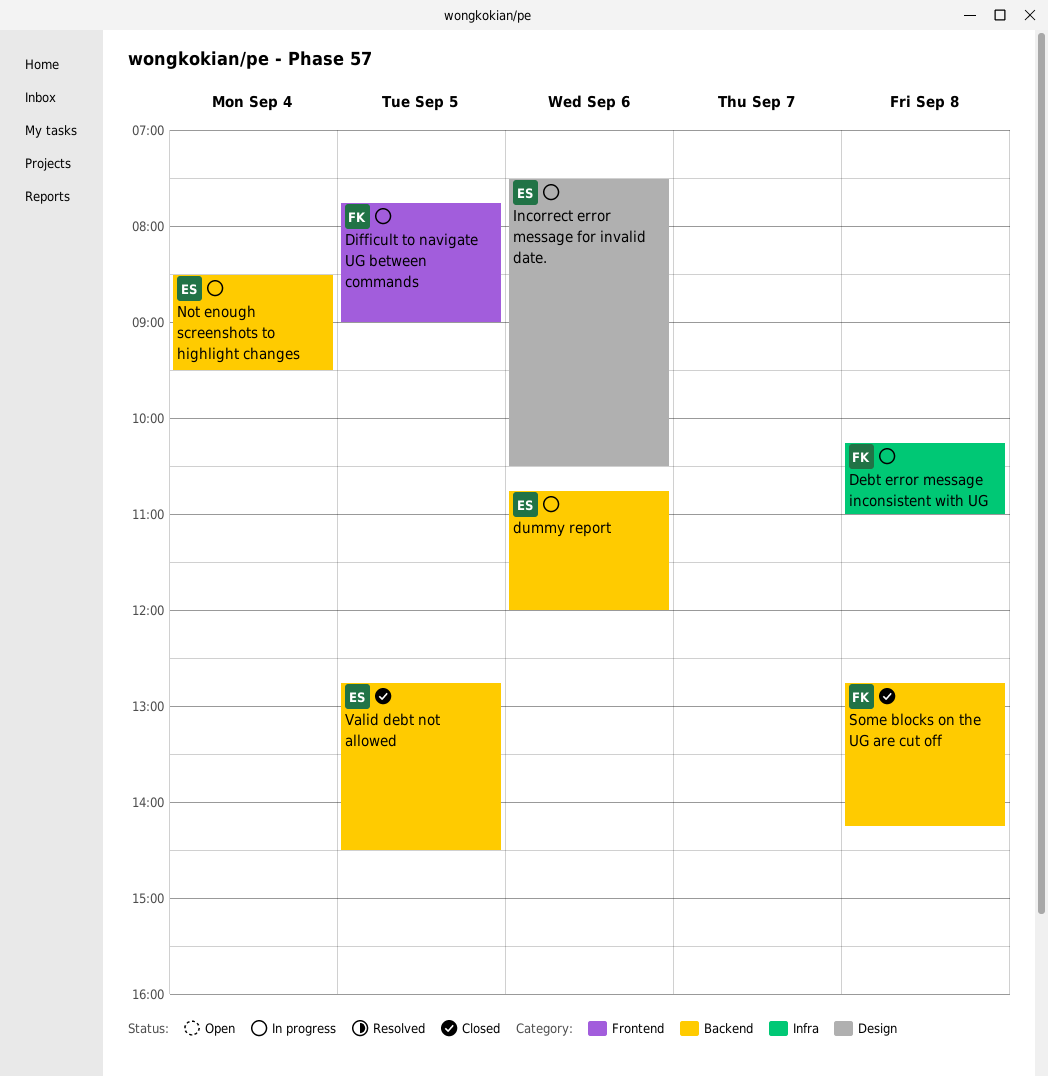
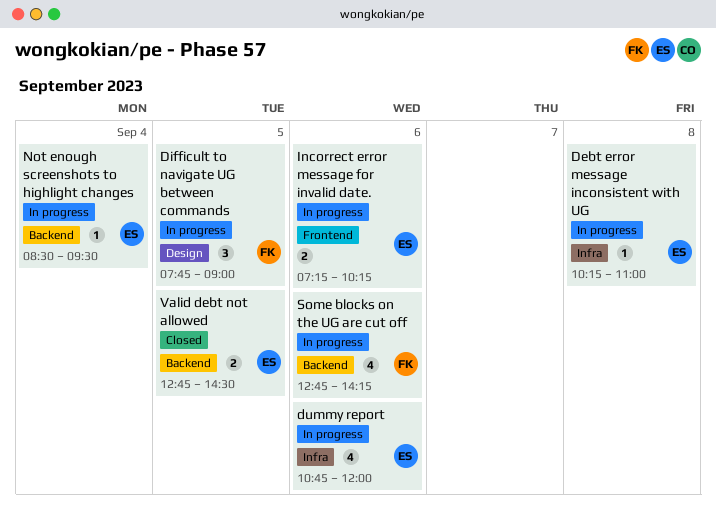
Debt error message inconsistent with UG, owner: FK -> ES
Difficult to navigate UG between commands, label: Frontend -> Design
dummy report, label: Backend -> Infra
Incorrect error message for invalid date., label: Design -> Frontend
Incorrect error message for invalid date., begins: 07:30 -> 07:15
Incorrect error message for invalid date., ends: 10:30 -> 10:15
Some blocks on the UG are cut off, status: Closed -> In progress
Some blocks on the UG are cut off, day: Sep 8 -> Sep 6

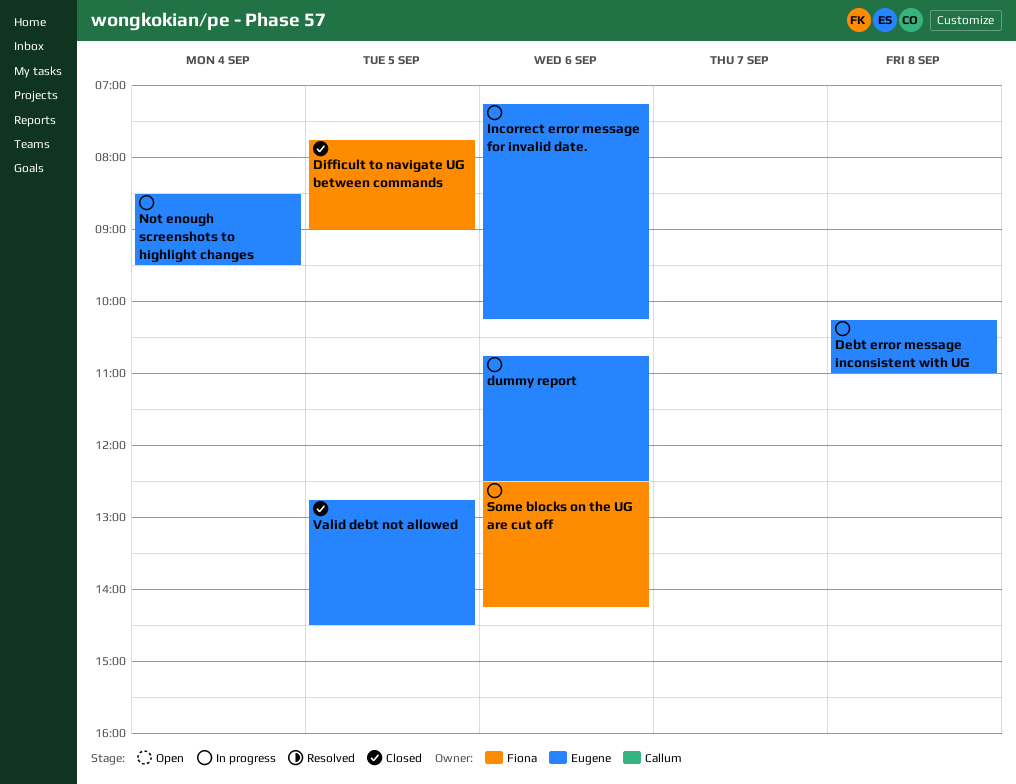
Difficult to navigate UG between commands, status: In progress -> Closed
dummy report, ends: 12:00 -> 12:30
Some blocks on the UG are cut off, begins: 12:45 -> 12:30

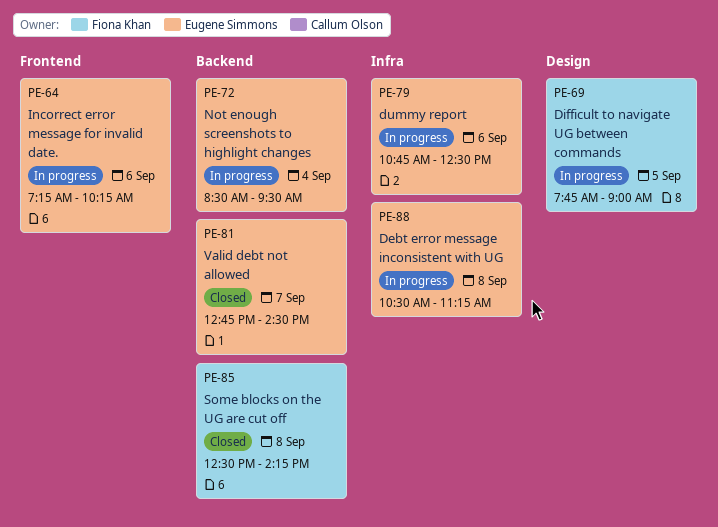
Debt error message inconsistent with UG, begins: 10:15 -> 10:30
Debt error message inconsistent with UG, ends: 11:00 -> 11:15
Difficult to navigate UG between commands, status: Closed -> In progress
Some blocks on the UG are cut off, status: In progress -> Closed
Some blocks on the UG are cut off, day: Sep 6 -> Sep 8
Valid debt not allowed, day: Sep 5 -> Sep 7

